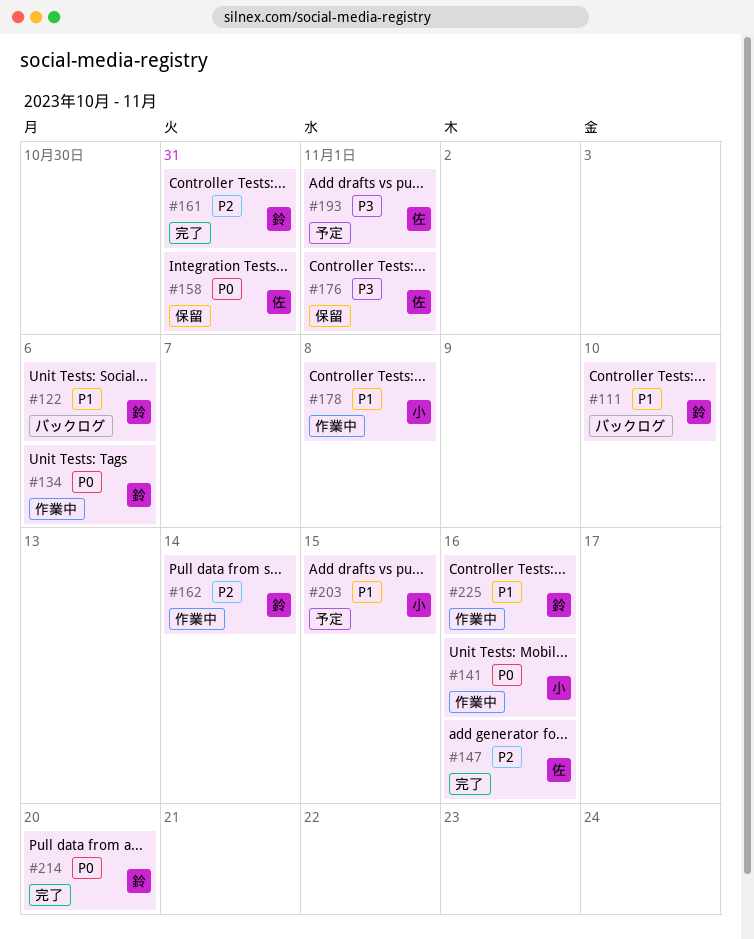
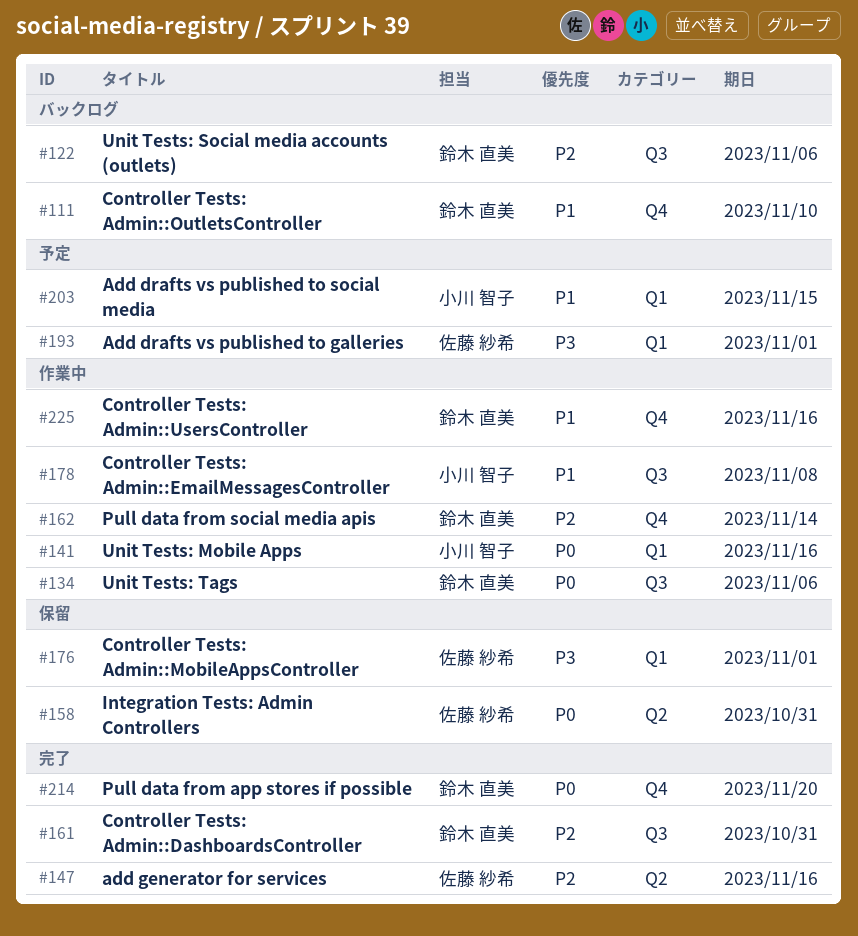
#122, priority: P1 -> P2

